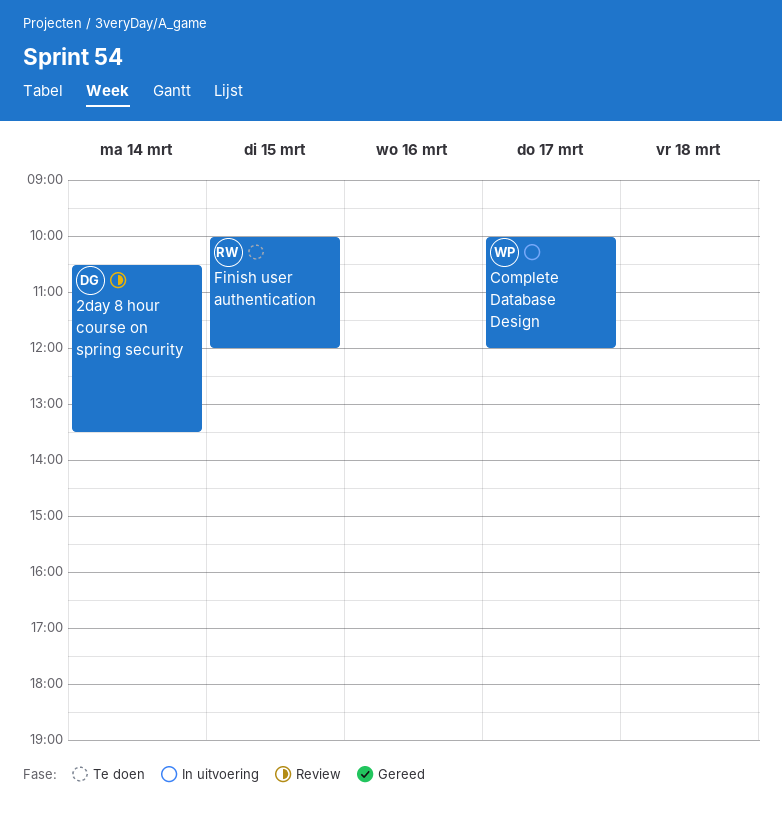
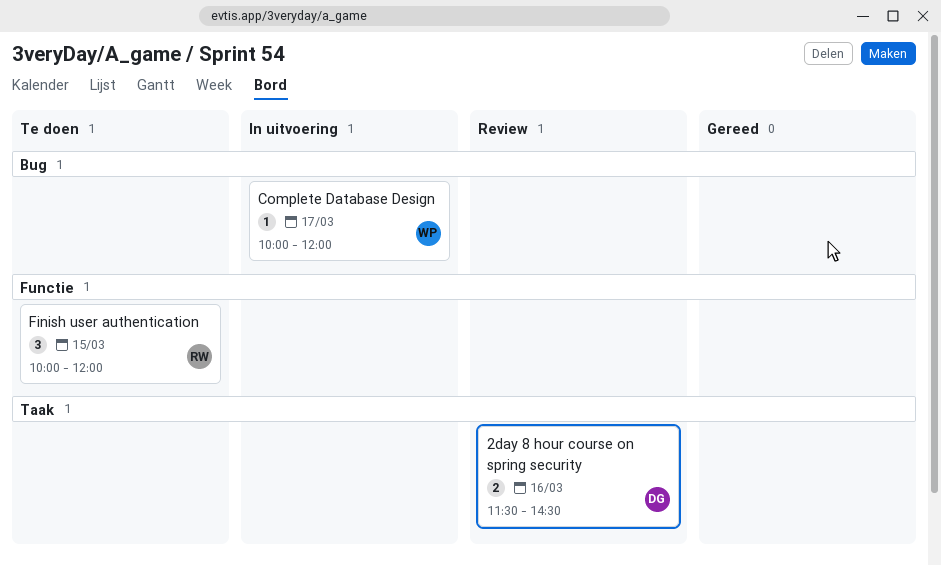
2day 8 hour course on spring security, day: Mar 14 -> Mar 16
2day 8 hour course on spring security, begins: 10:30 -> 11:30
2day 8 hour course on spring security, ends: 13:30 -> 14:30

